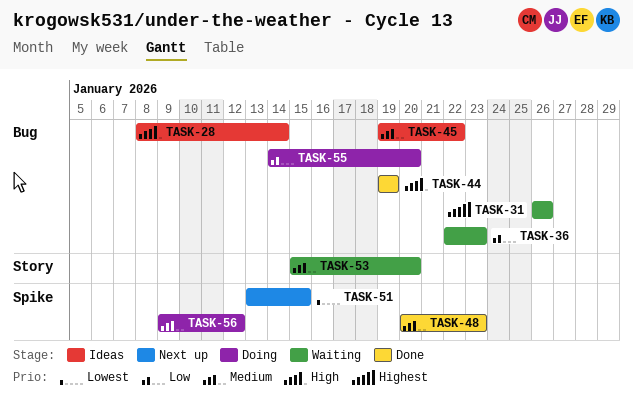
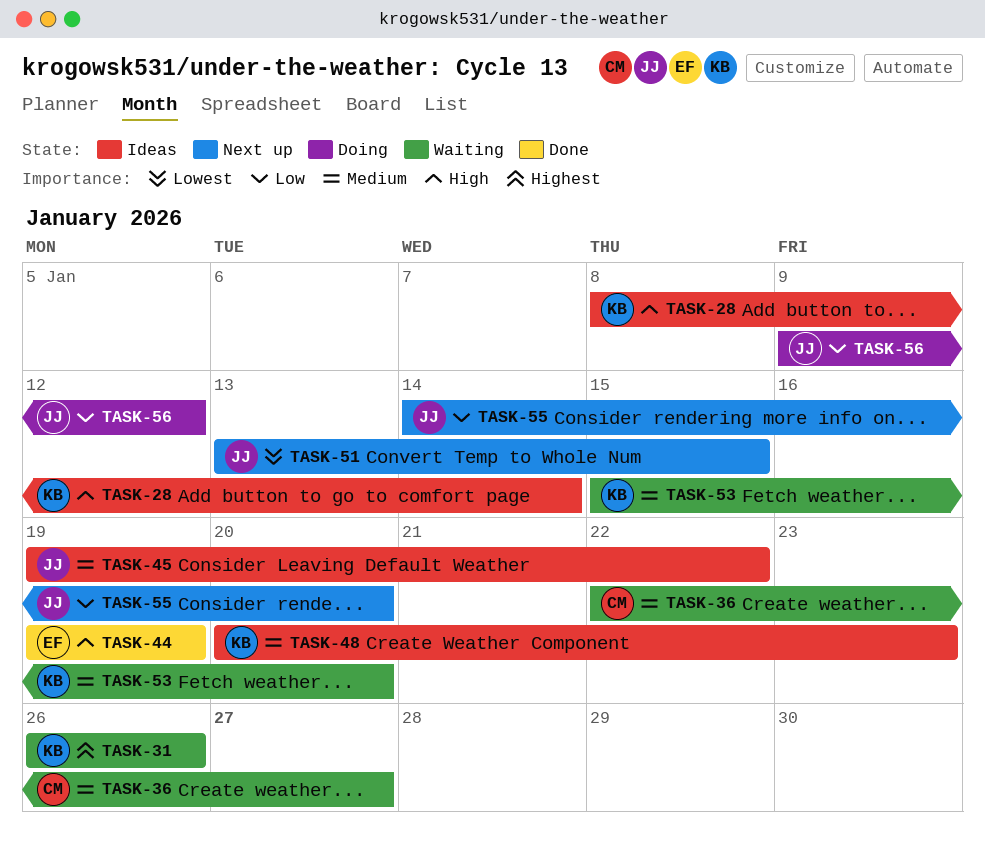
TASK-36, priority: Low -> Medium
TASK-36, due: Jan 23 -> Jan 27
TASK-48, status: Done -> Ideas
TASK-55, status: Doing -> Next up
TASK-56, priority: Medium -> Low

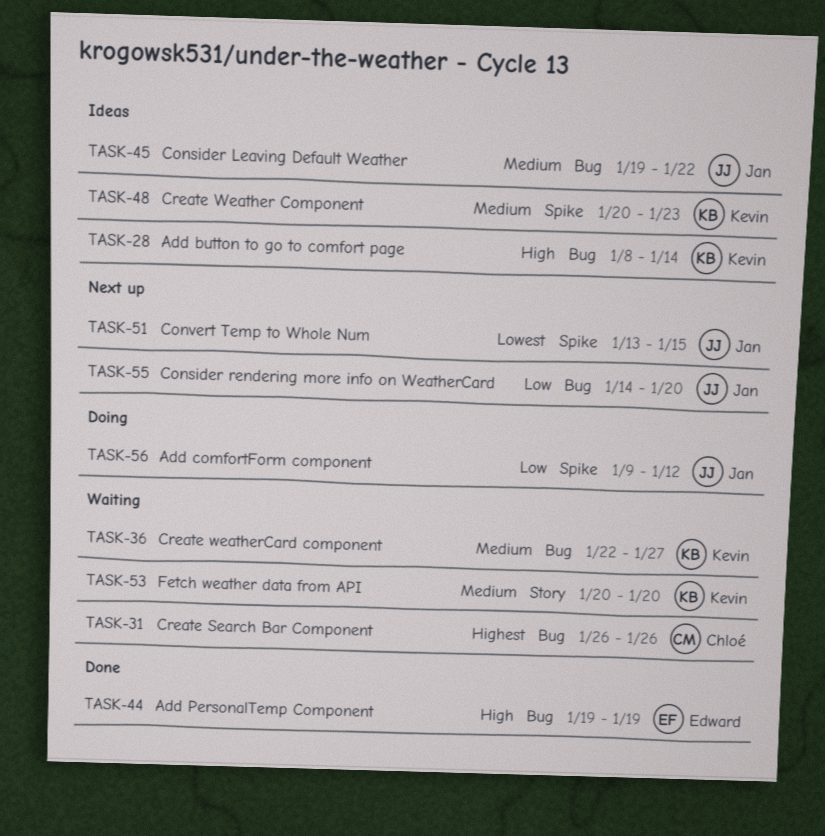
TASK-31, owner: Kevin -> Chloé
TASK-36, owner: Chloé -> Kevin
TASK-53, start: Jan 15 -> Jan 20

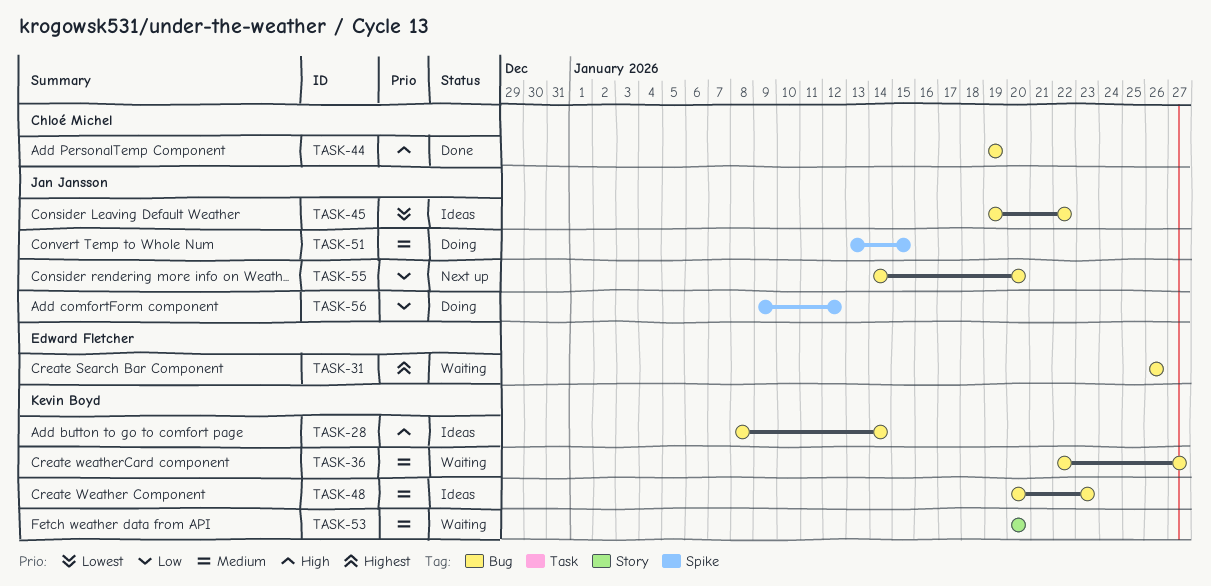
TASK-31, owner: Chloé Michel -> Edward Fletcher
TASK-44, owner: Edward Fletcher -> Chloé Michel
TASK-45, priority: Medium -> Lowest
TASK-48, label: Spike -> Bug
TASK-51, status: Next up -> Doing
TASK-51, priority: Lowest -> Medium

